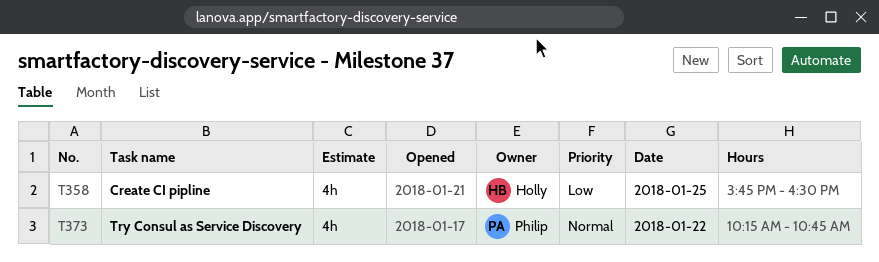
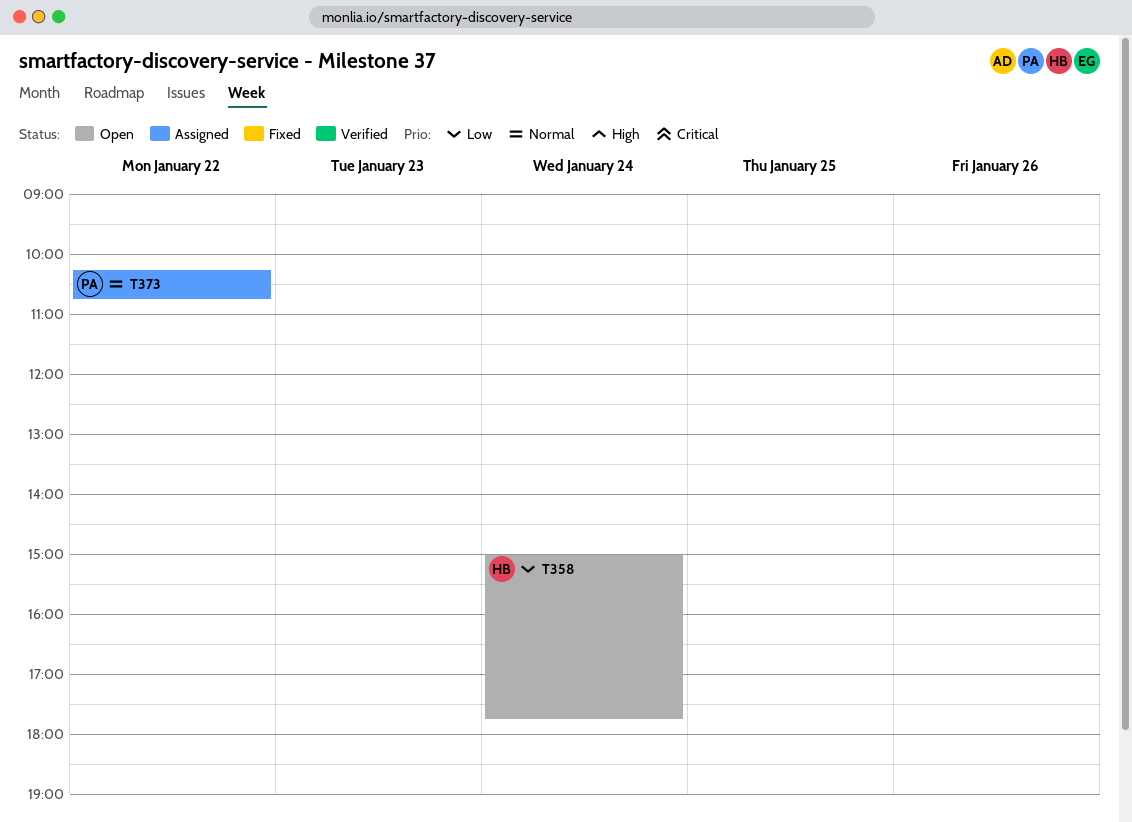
T358, day: Jan 25 -> Jan 24
T358, begins: 15:45 -> 15:00
T358, ends: 16:30 -> 17:45

